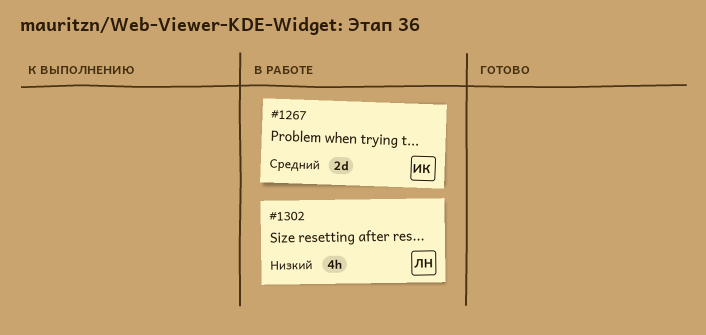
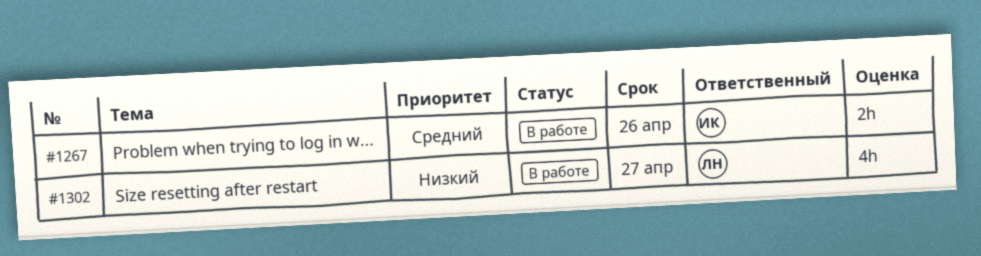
#1267, estimate: 2d -> 2h

